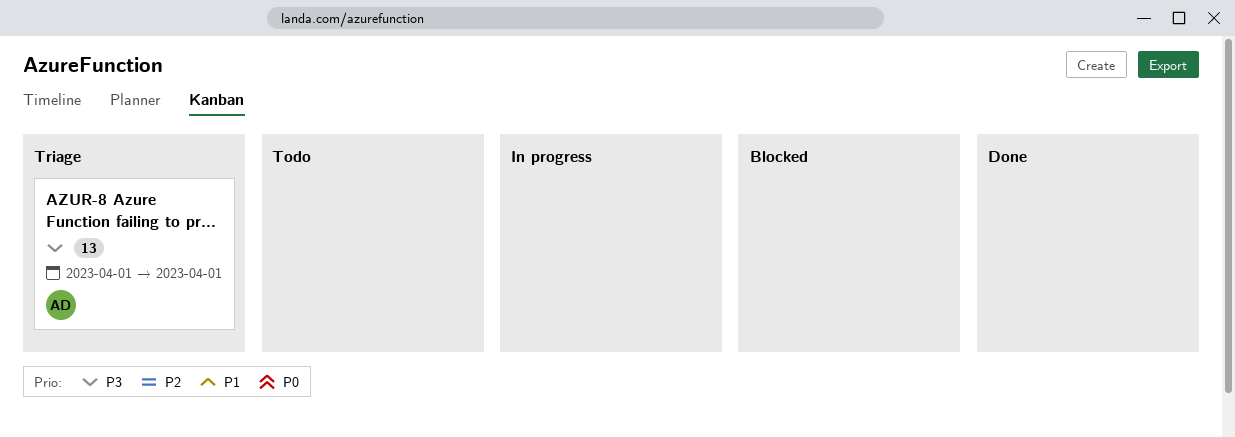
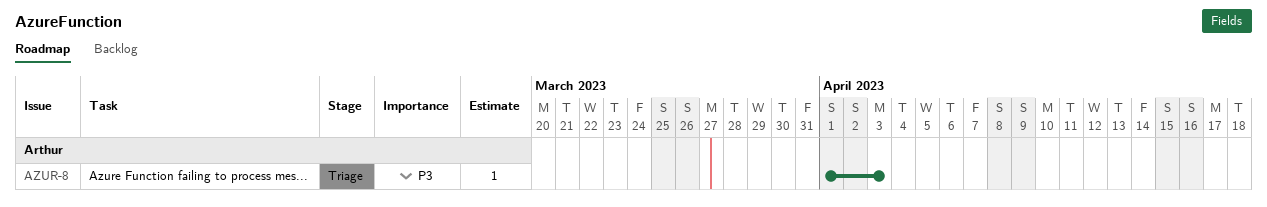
AZUR-8, estimate: 13 -> 1
AZUR-8, due: Apr 1 -> Apr 3

